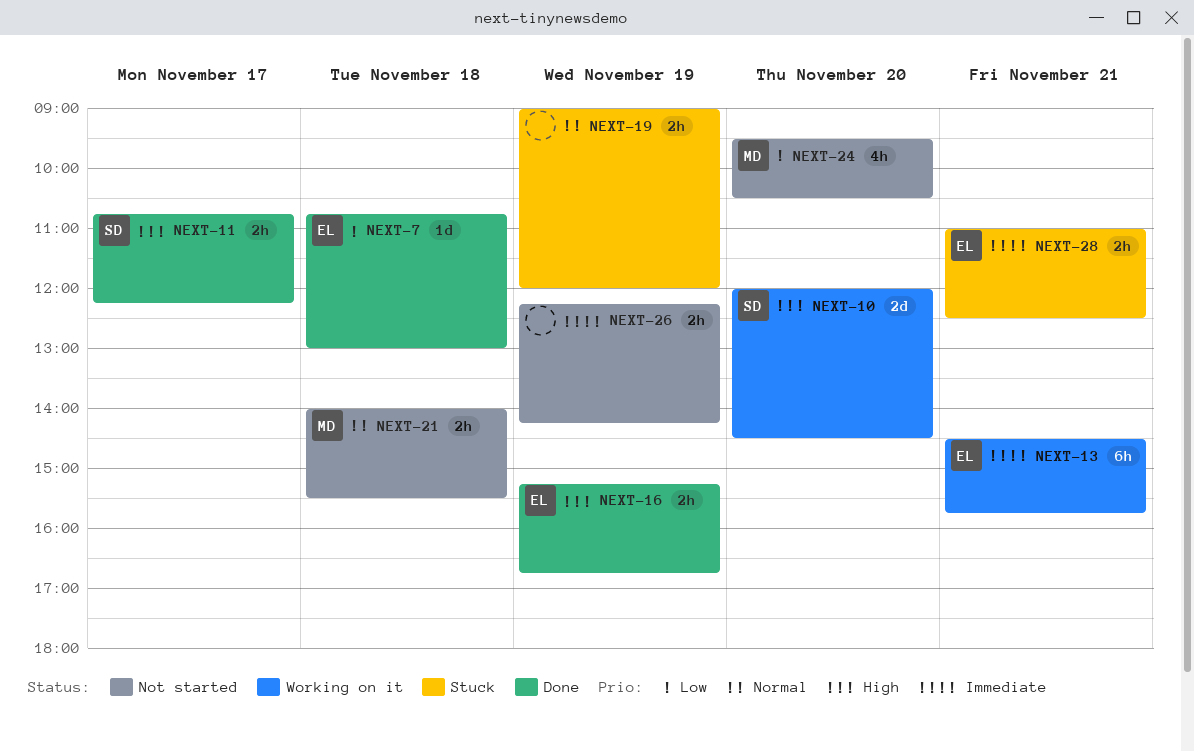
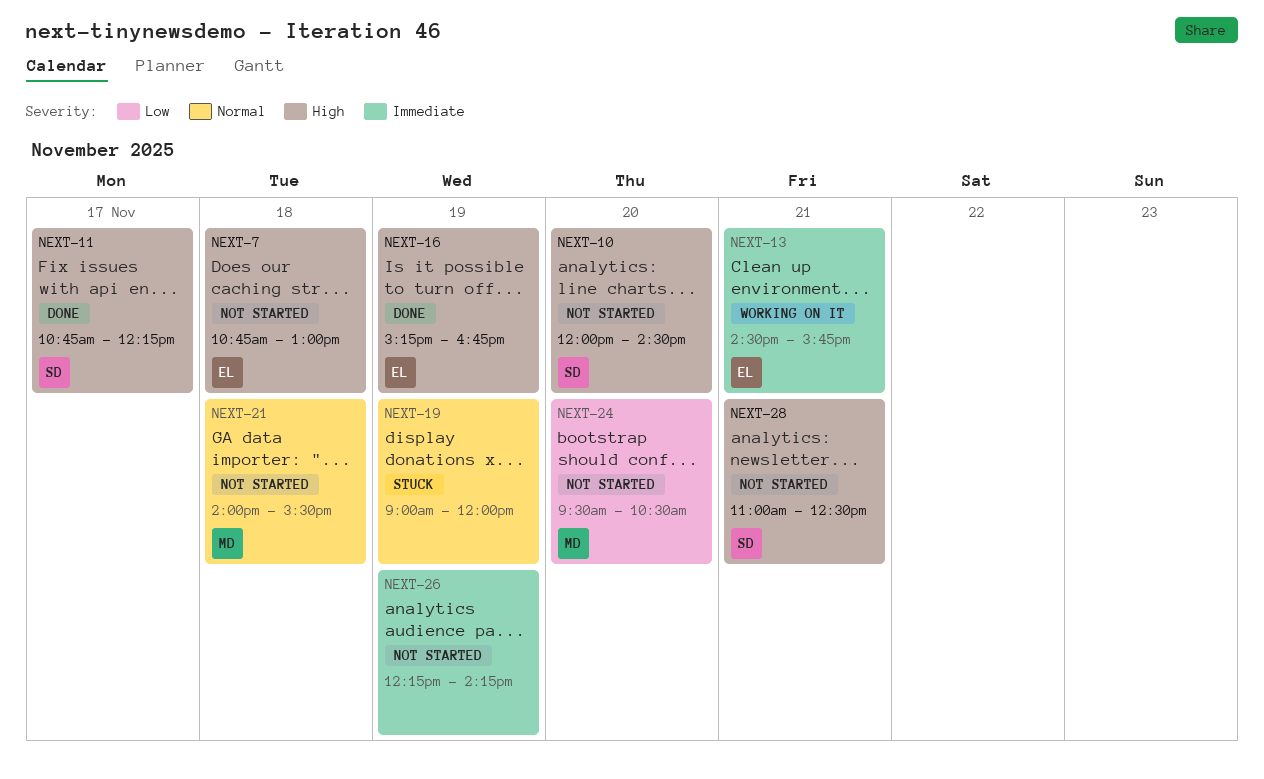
NEXT-7, status: Done -> Not started
NEXT-7, priority: Low -> High
NEXT-10, status: Working on it -> Not started
NEXT-28, status: Stuck -> Not started
NEXT-28, owner: EL -> SD
NEXT-28, priority: Immediate -> High

